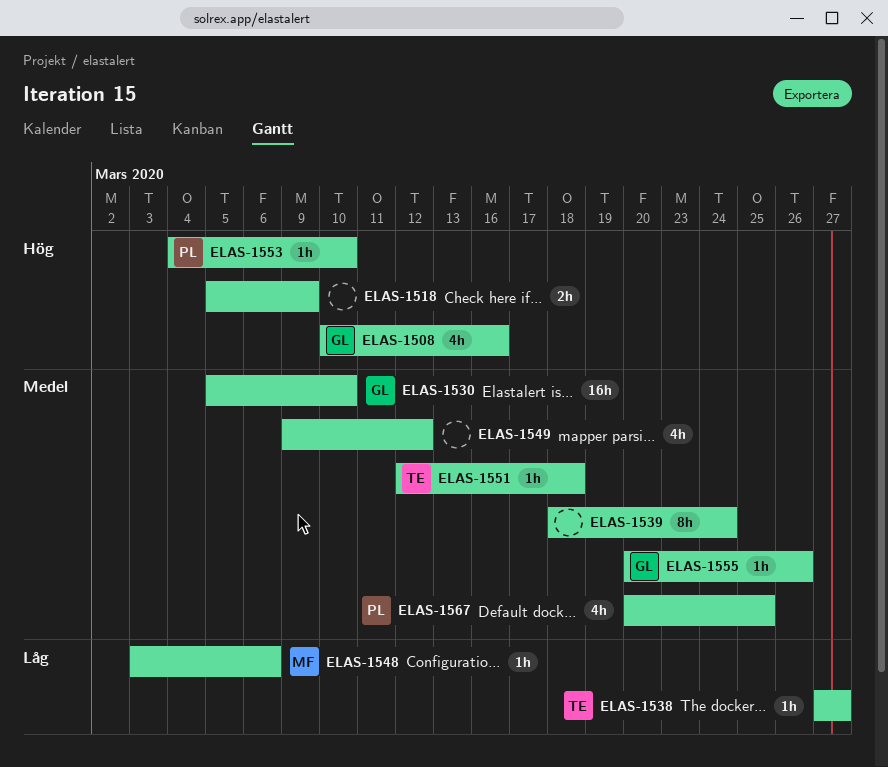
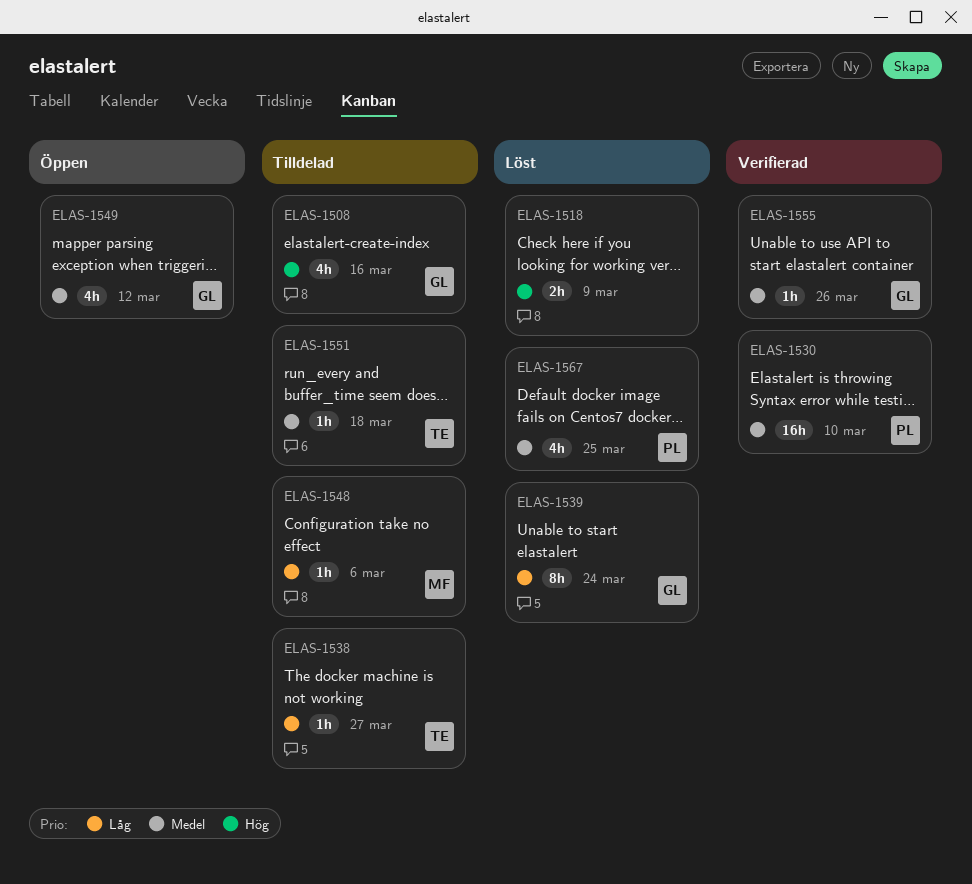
ELAS-1530, owner: GL -> PL
ELAS-1539, owner: none -> GL
ELAS-1539, priority: Medel -> Låg
ELAS-1549, owner: none -> GL
ELAS-1553: present -> none

